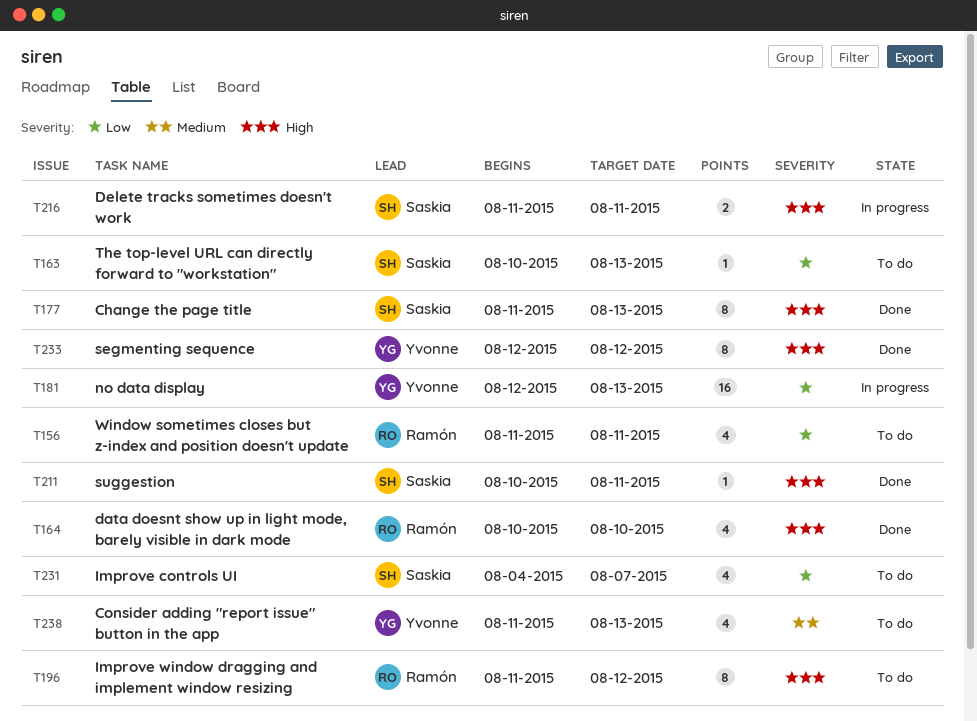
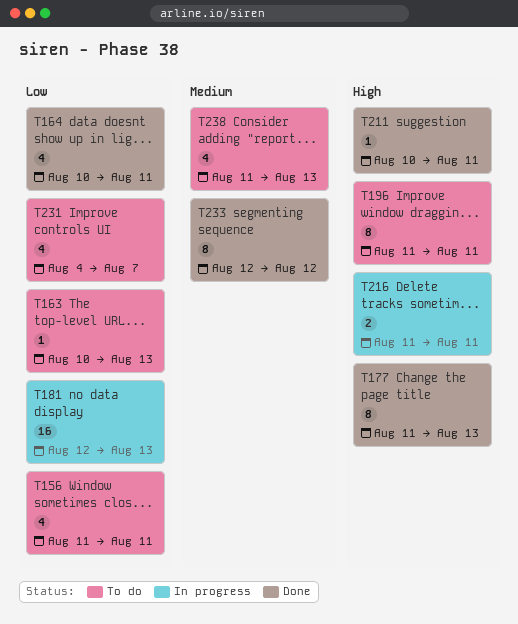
T164, priority: High -> Low
T164, due: Aug 10 -> Aug 11
T196, due: Aug 12 -> Aug 11
T233, priority: High -> Medium

